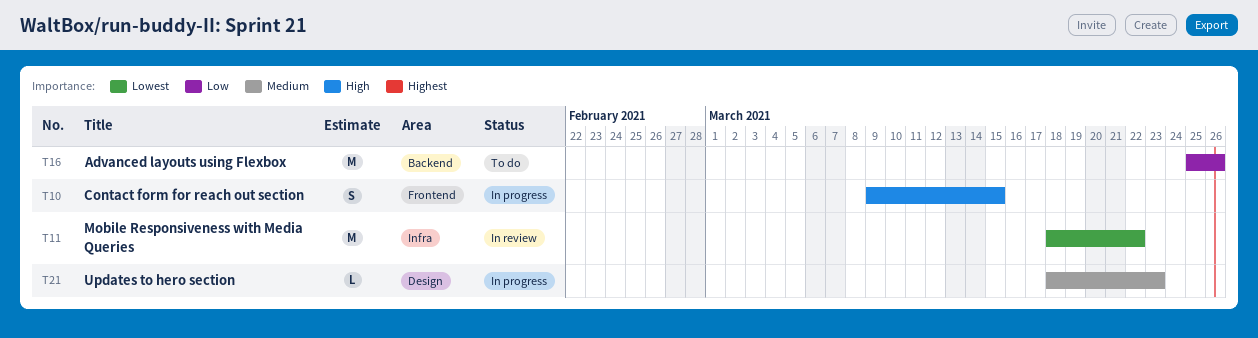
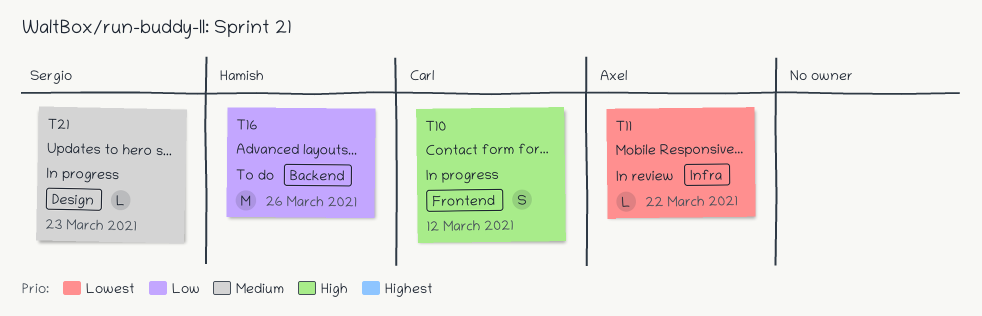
T10, due: Mar 15 -> Mar 12
T11, estimate: M -> L

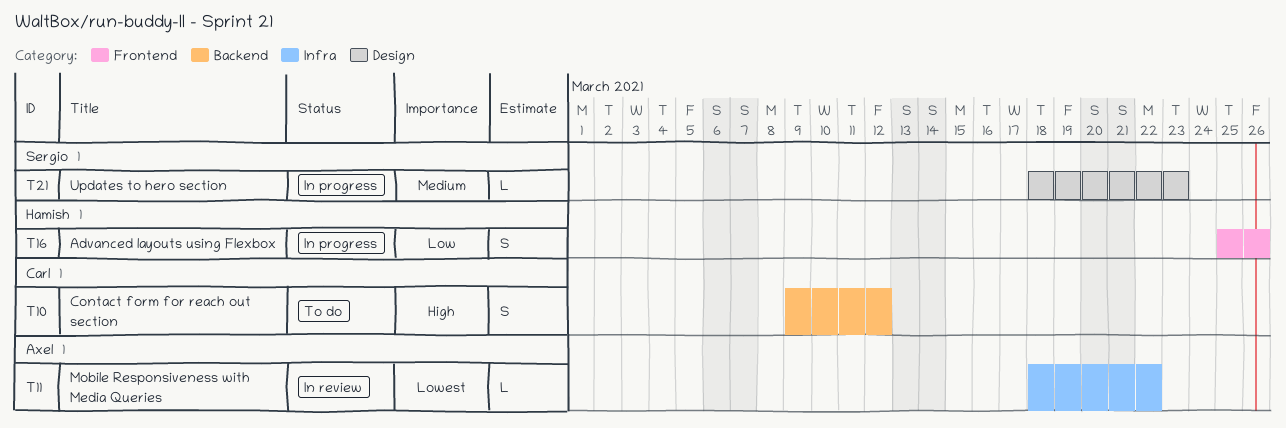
T10, status: In progress -> To do
T10, label: Frontend -> Backend
T16, status: To do -> In progress
T16, label: Backend -> Frontend
T16, estimate: M -> S

